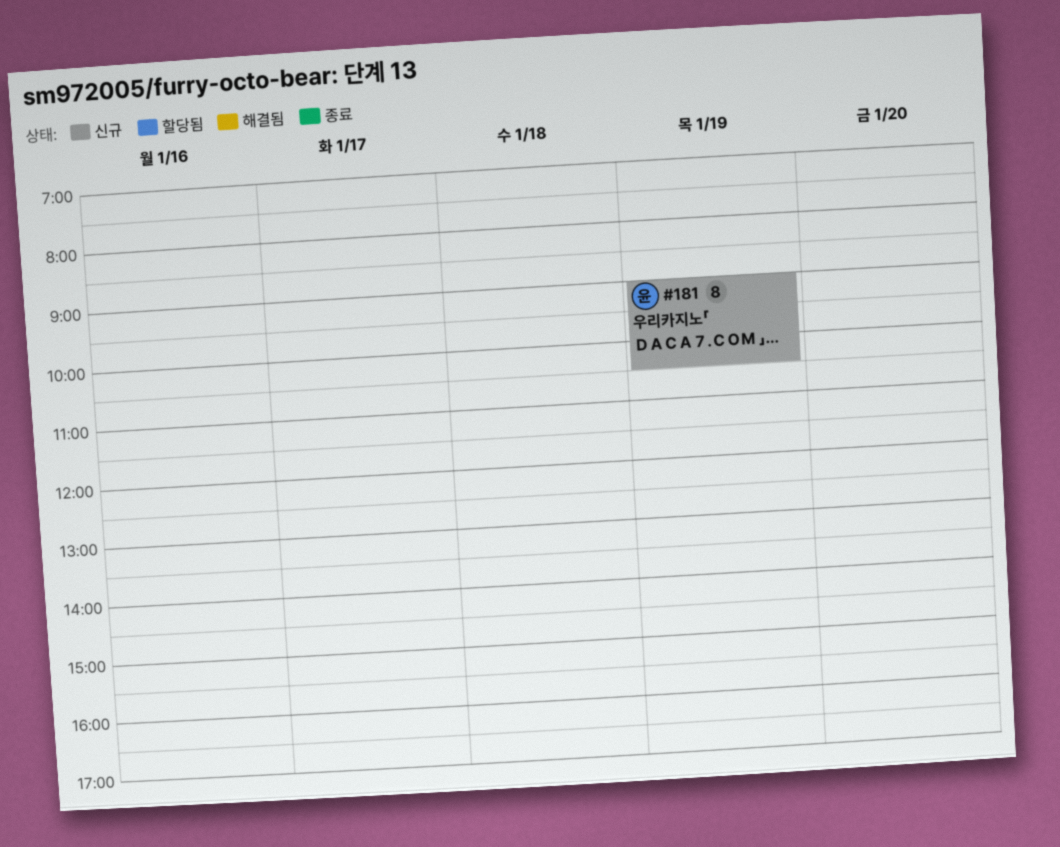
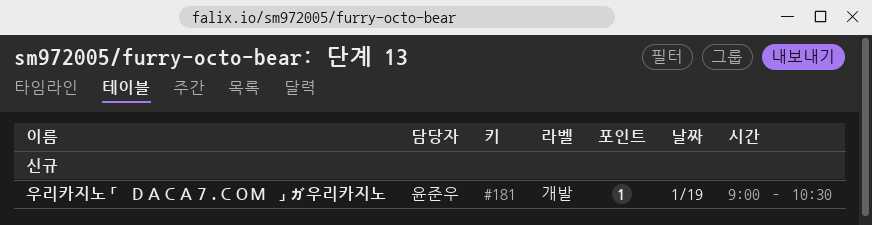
#181, estimate: 8 -> 1

